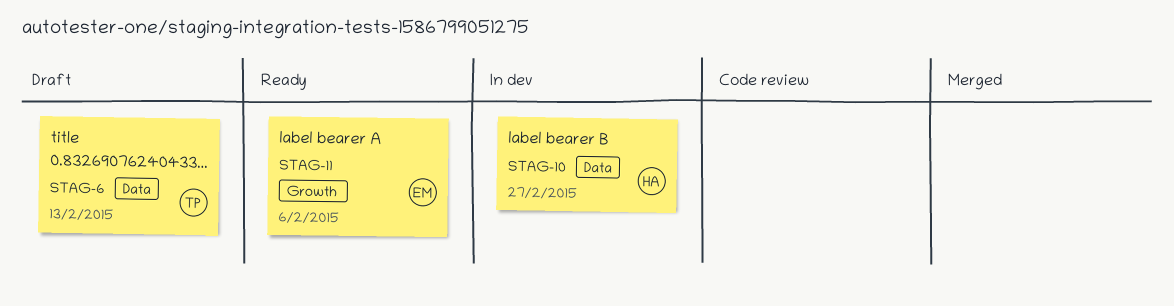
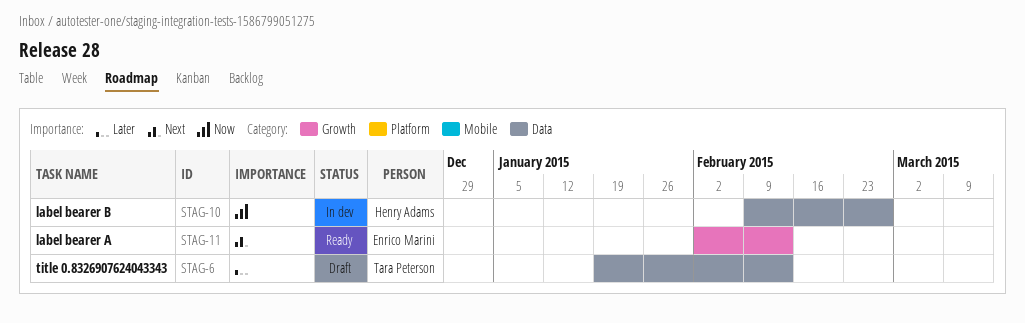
STAG-11, due: Feb 6 -> Feb 13

